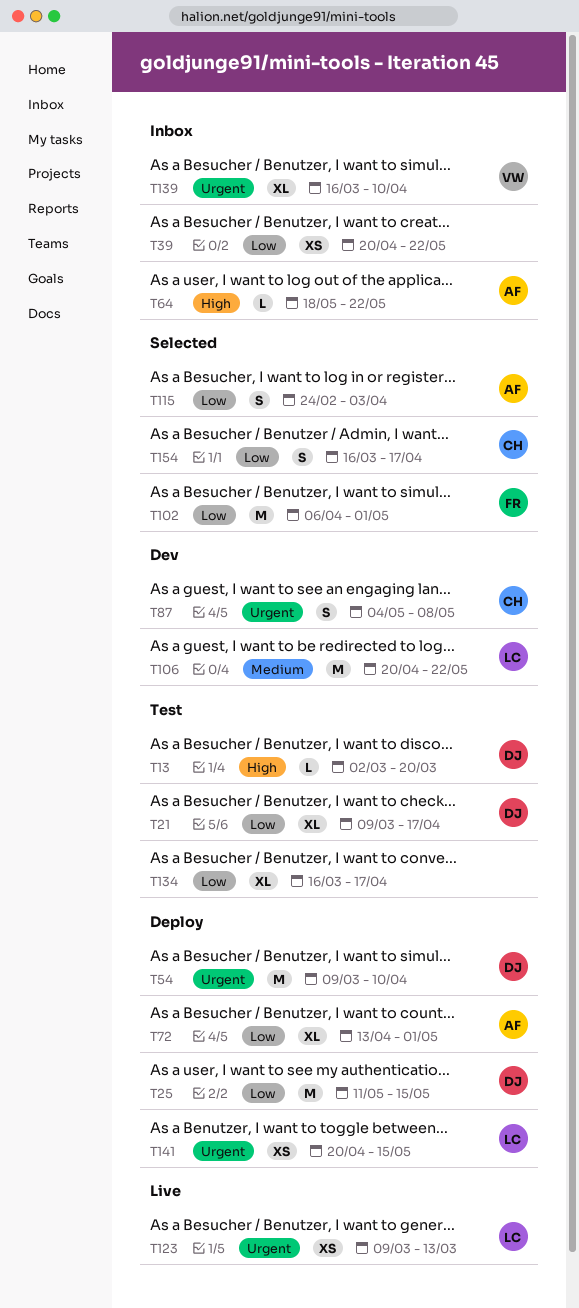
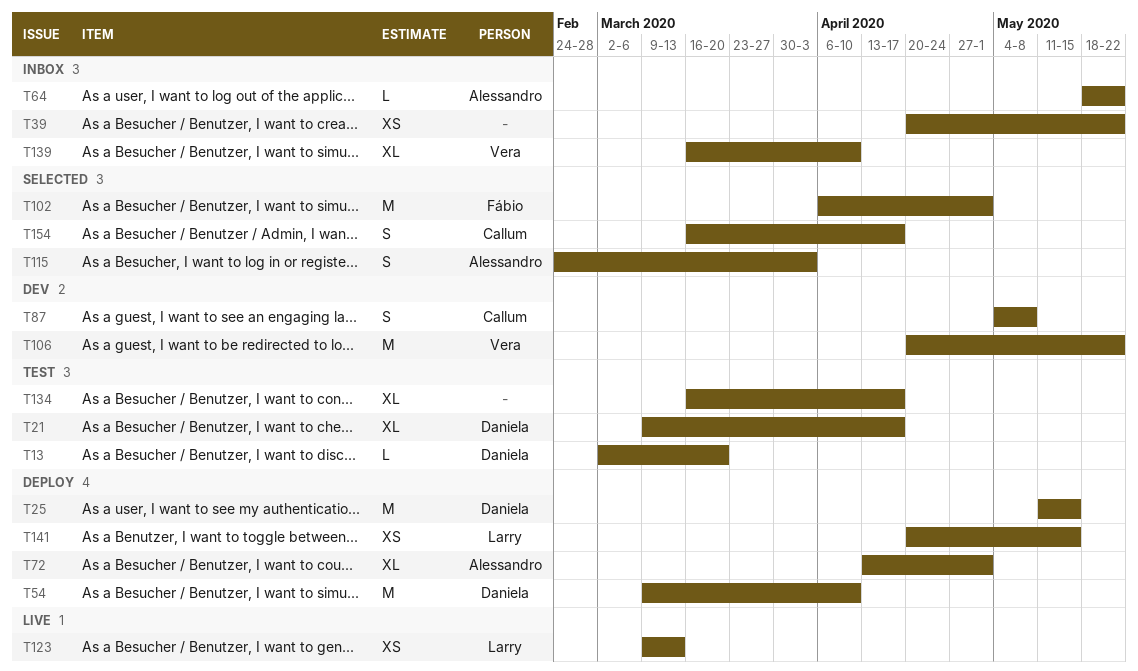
T106, owner: Larry -> Vera

